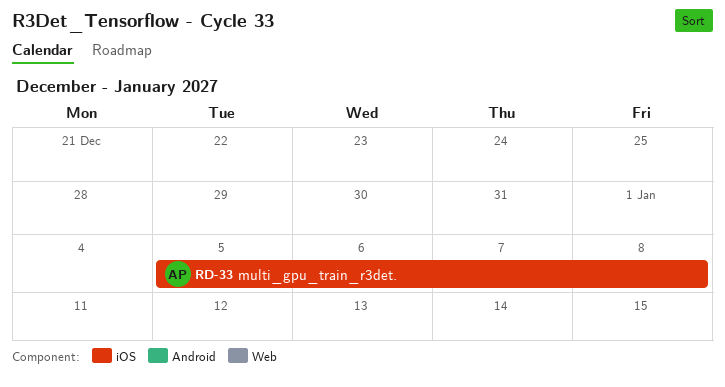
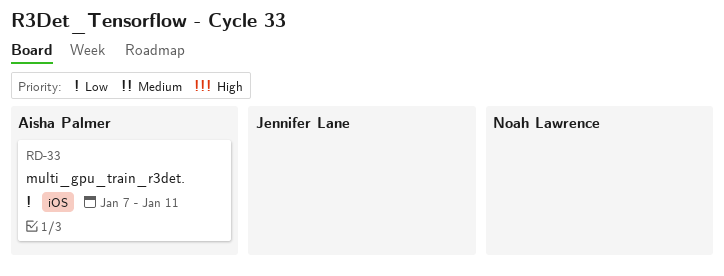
RD-33, start: Jan 5 -> Jan 7
RD-33, due: Jan 8 -> Jan 11

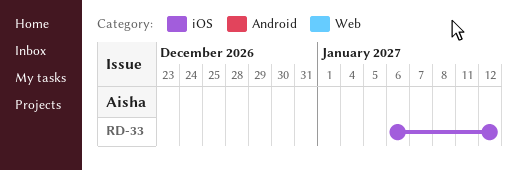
RD-33, start: Jan 7 -> Jan 6
RD-33, due: Jan 11 -> Jan 12

